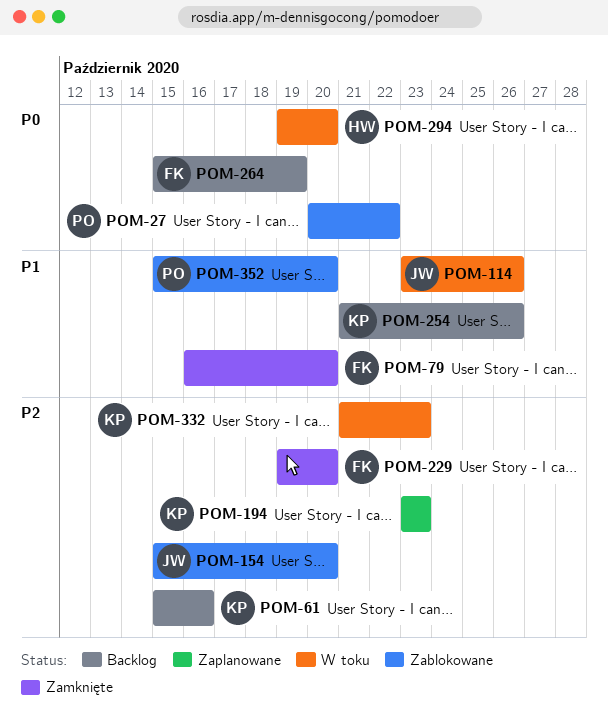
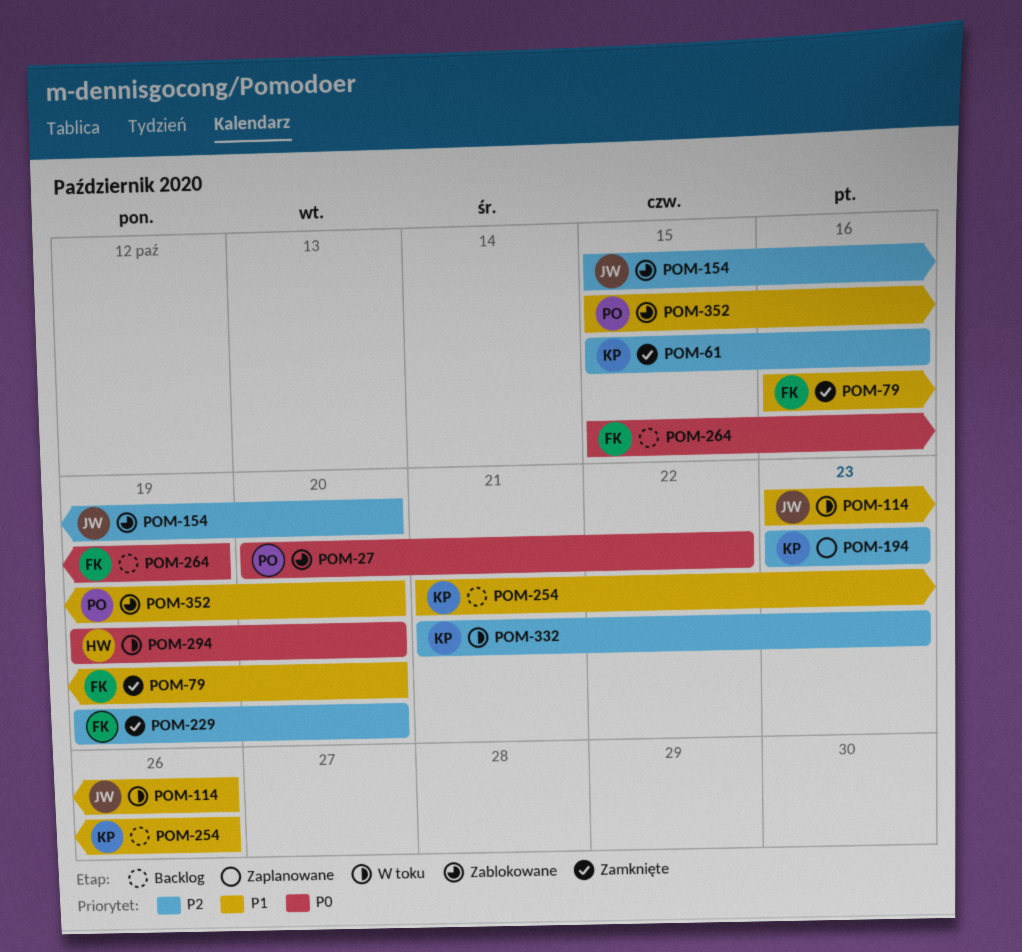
POM-61, status: Backlog -> Zamknięte

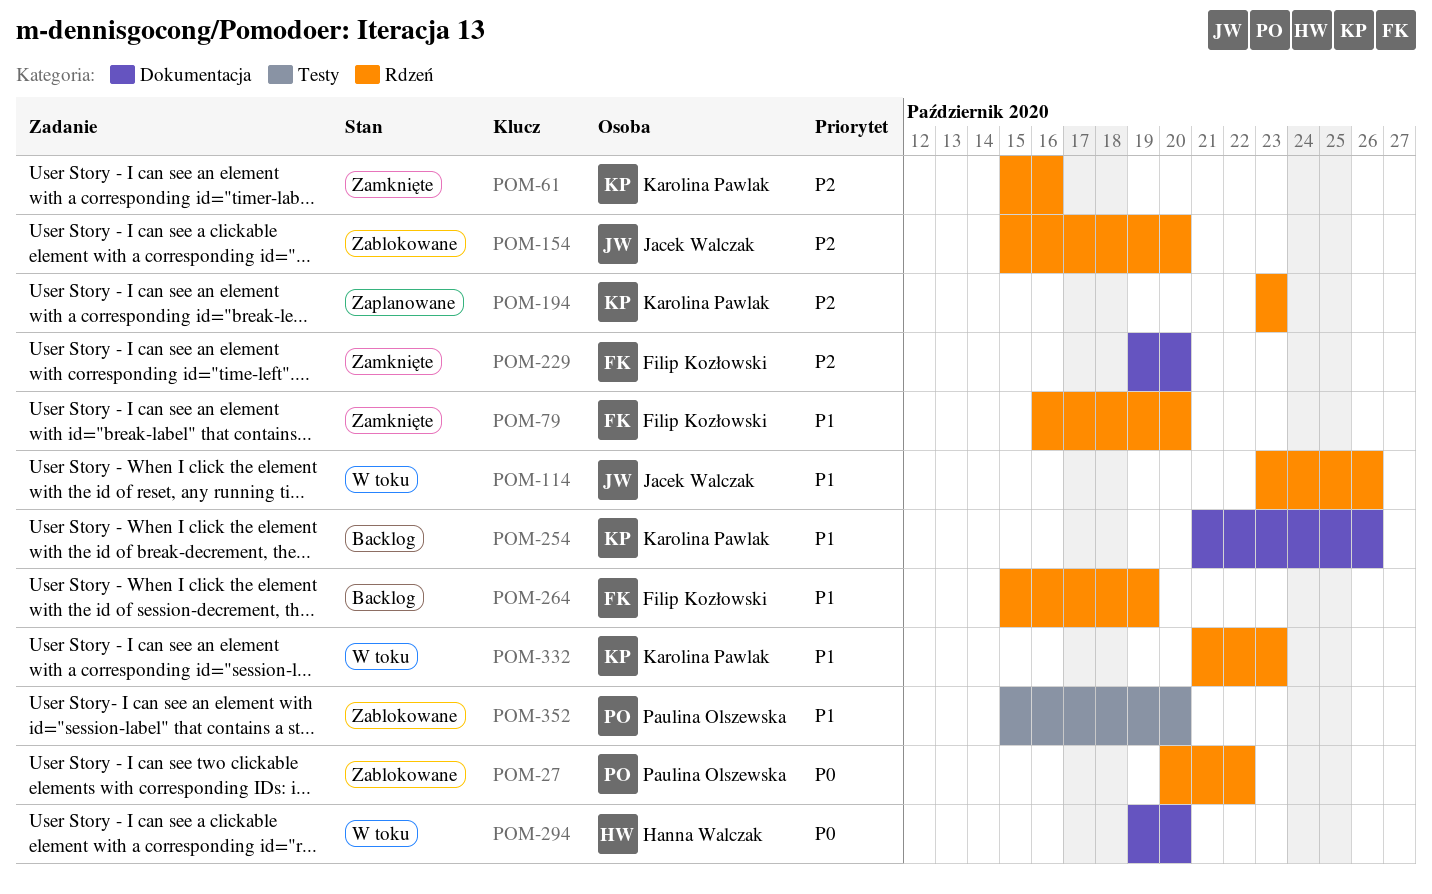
POM-264, priority: P0 -> P1
POM-332, priority: P2 -> P1

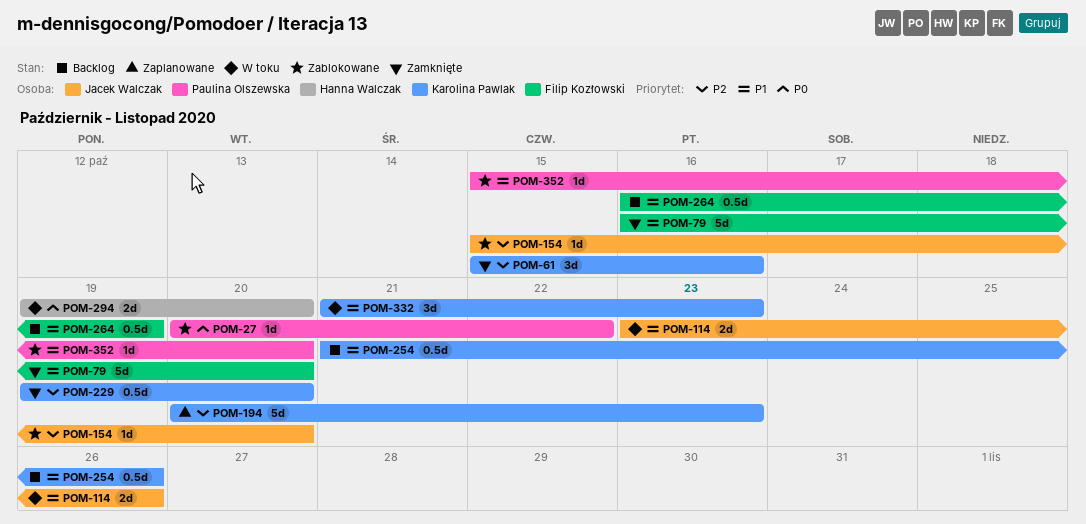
POM-194, start: Oct 23 -> Oct 20
POM-229, owner: Filip Kozłowski -> Karolina Pawlak
POM-264, start: Oct 15 -> Oct 16

